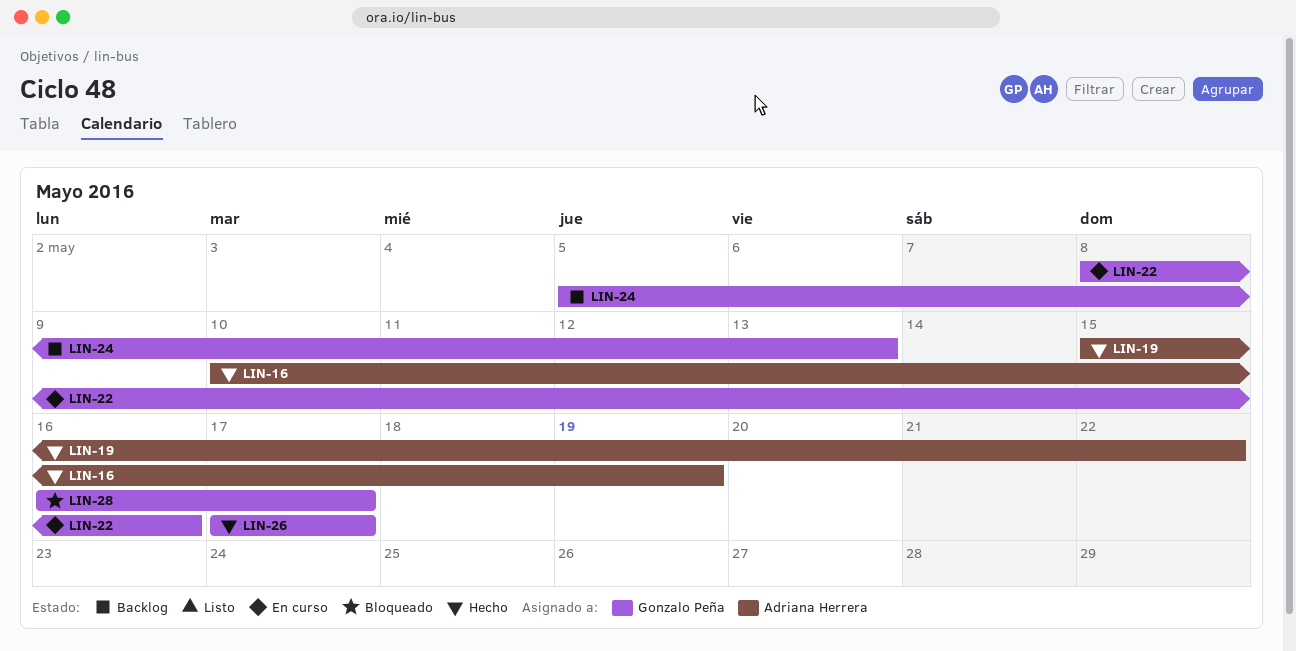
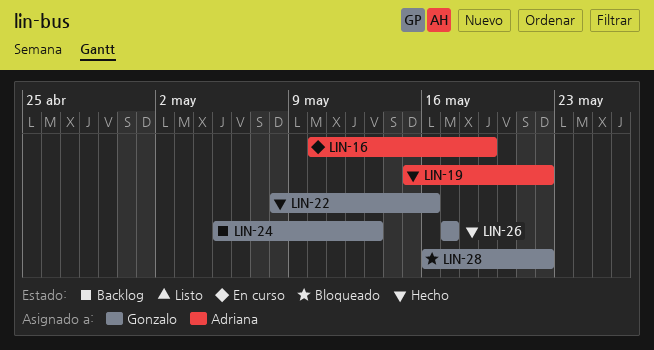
LIN-16, status: Hecho -> En curso
LIN-22, status: En curso -> Hecho
LIN-28, due: May 17 -> May 22

